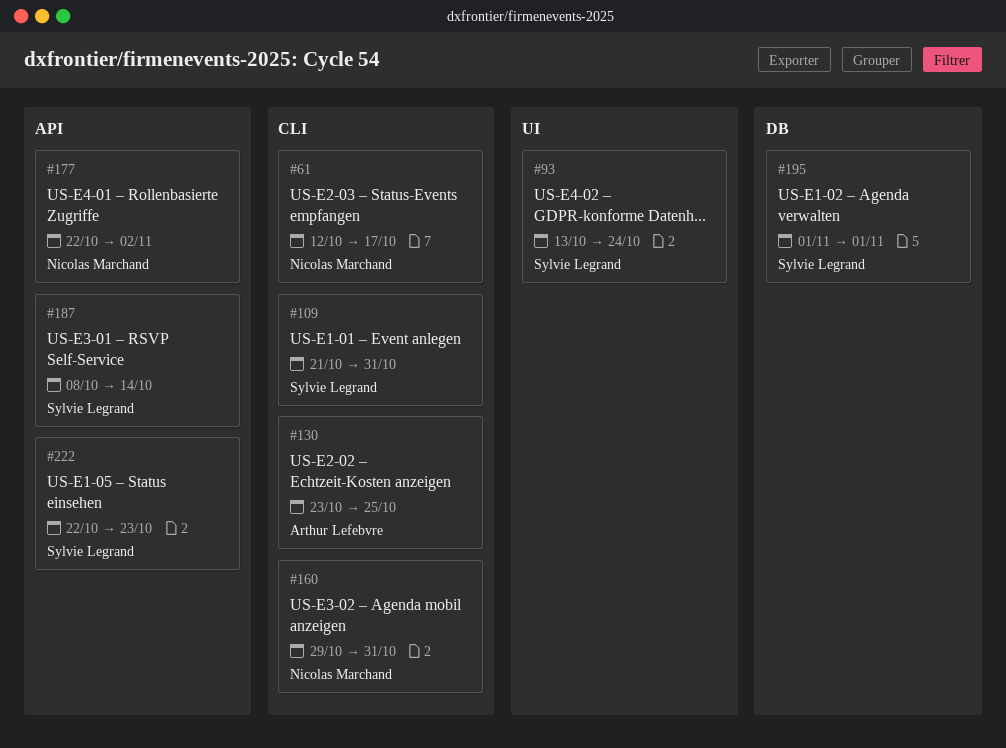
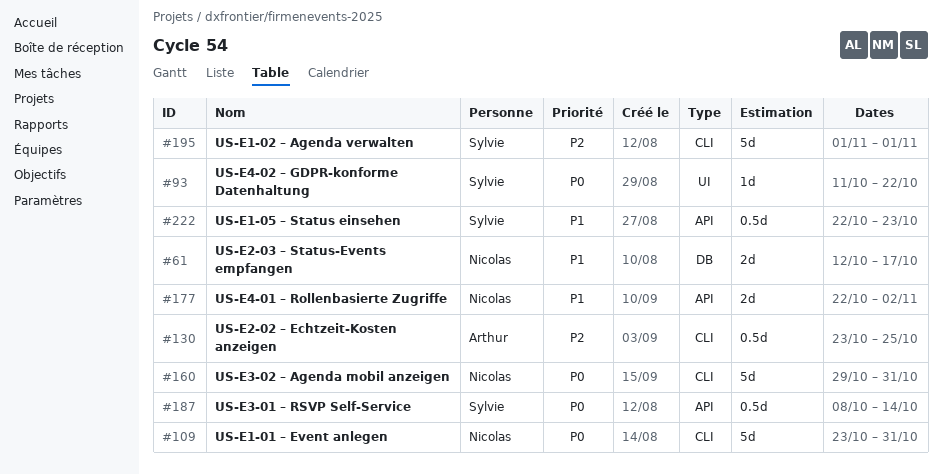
#61, label: CLI -> DB
#93, start: Oct 13 -> Oct 11
#93, due: Oct 24 -> Oct 22
#109, owner: Sylvie Legrand -> Nicolas Marchand
#109, start: Oct 21 -> Oct 23
#195, label: DB -> CLI

